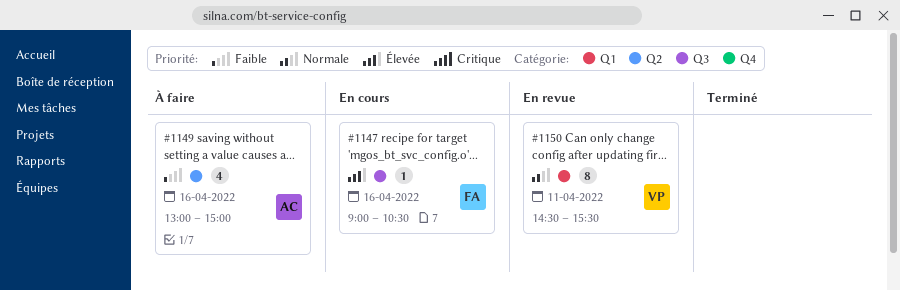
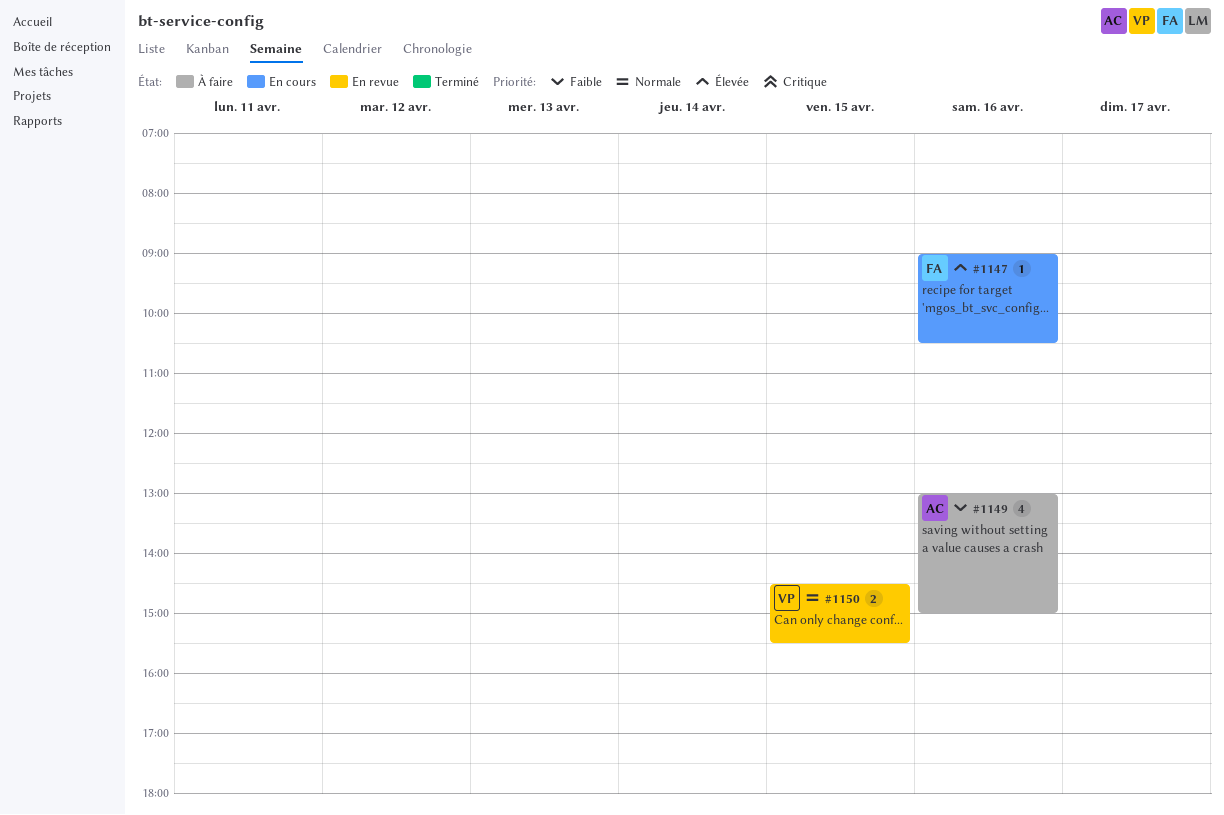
#1150, estimate: 8 -> 2
#1150, day: Apr 11 -> Apr 15

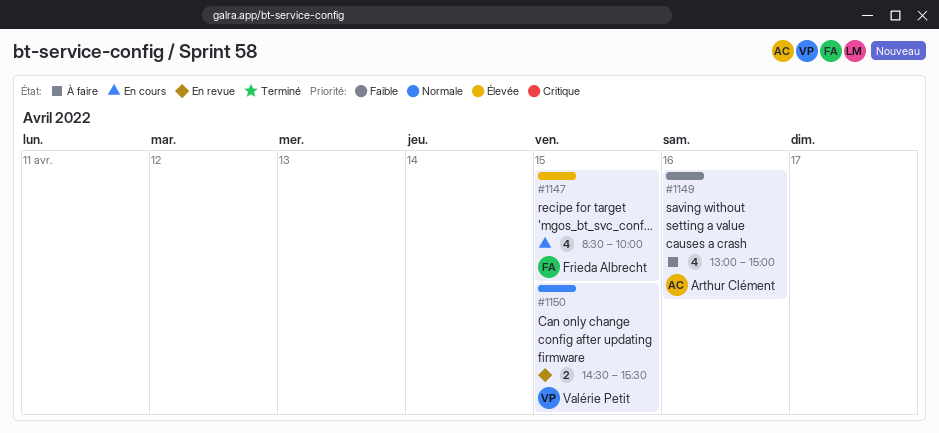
#1147, estimate: 1 -> 4
#1147, day: Apr 16 -> Apr 15
#1147, begins: 09:00 -> 08:30
#1147, ends: 10:30 -> 10:00

